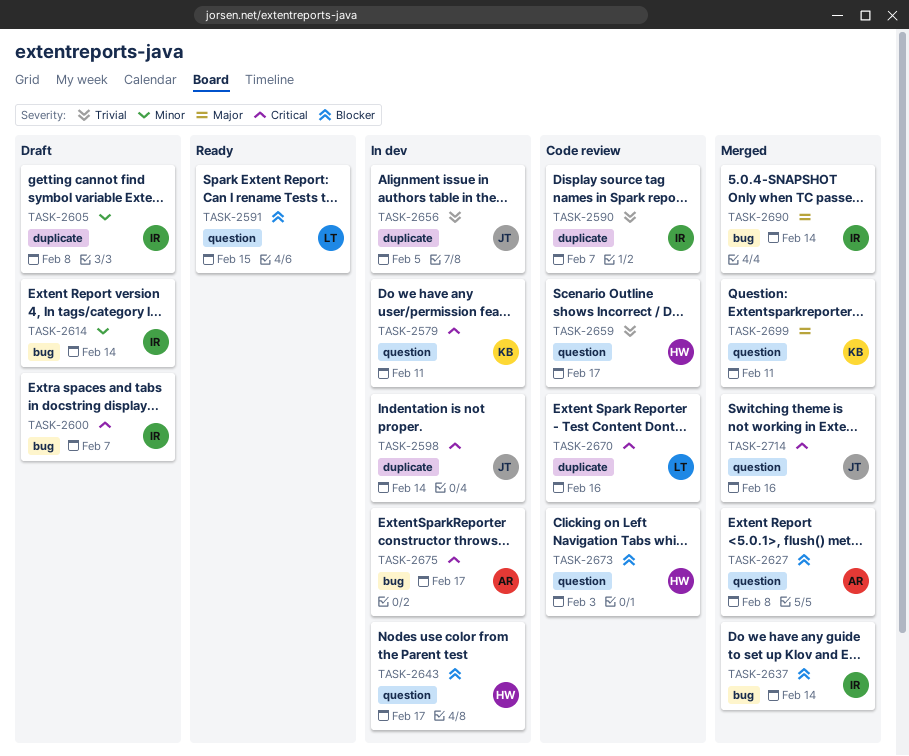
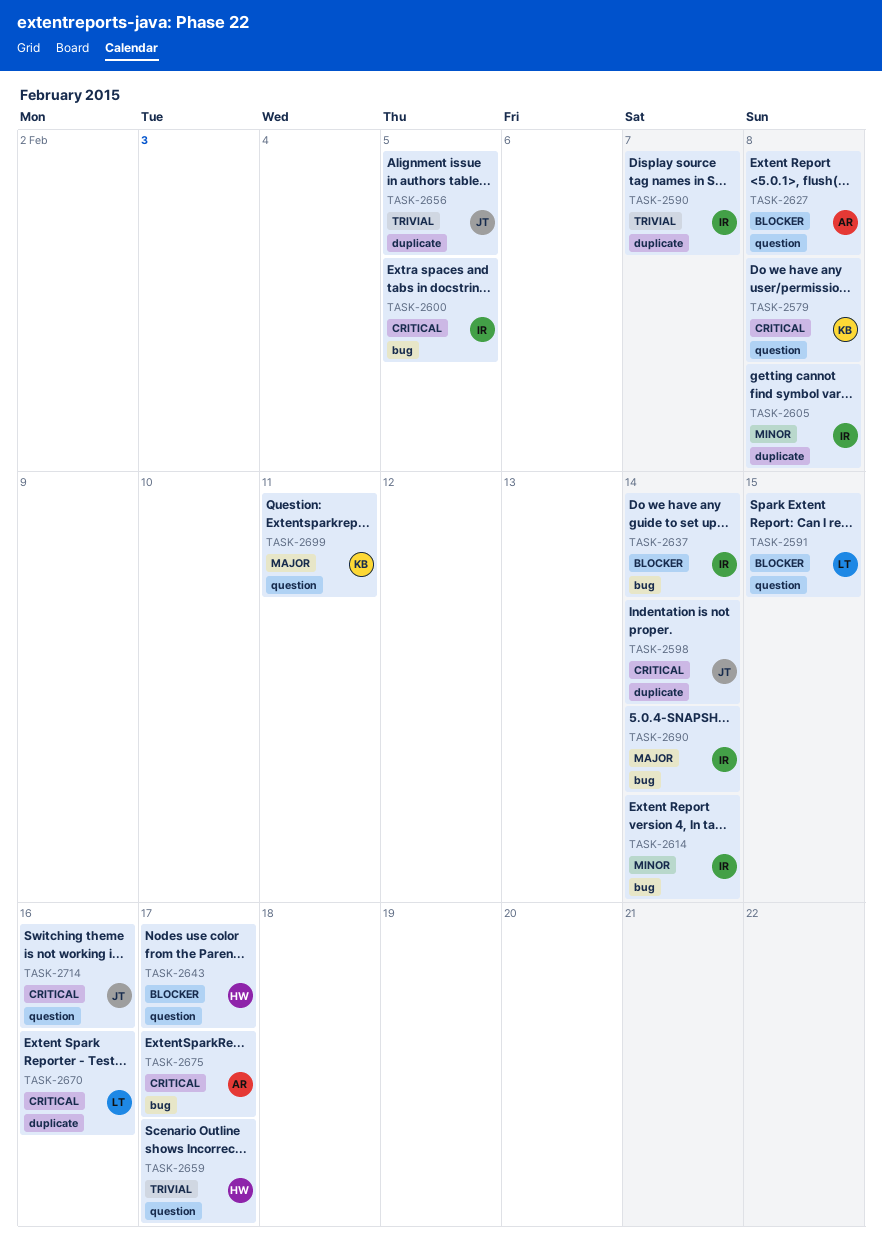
TASK-2579, due: Feb 11 -> Feb 8
TASK-2600, due: Feb 7 -> Feb 5
TASK-2673: present -> none

